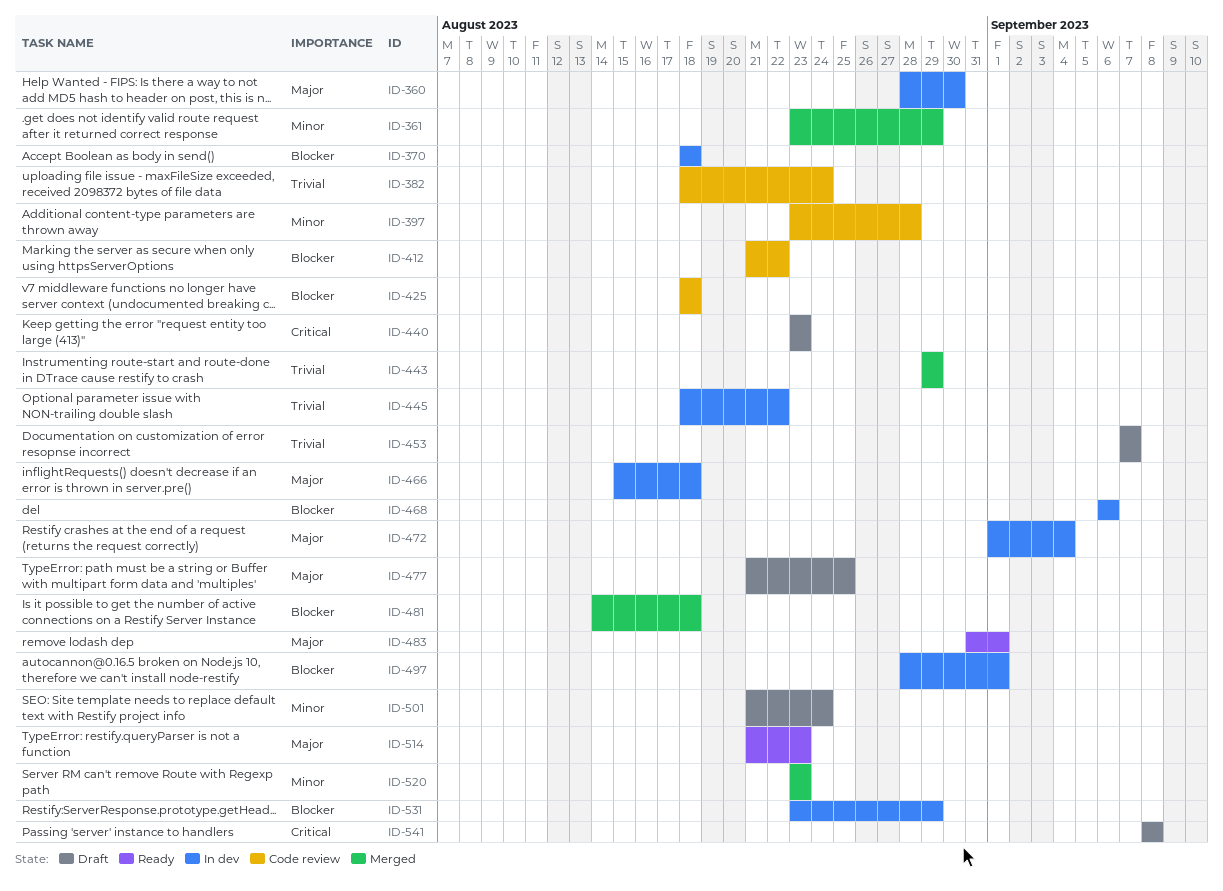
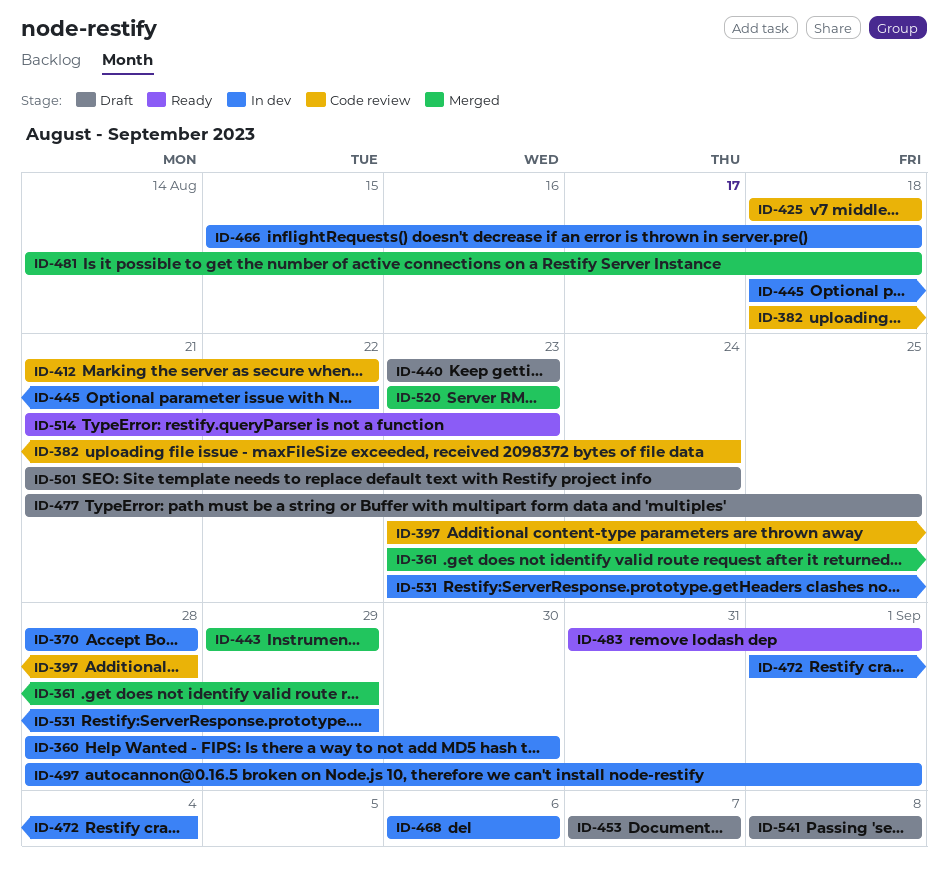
ID-370, start: Aug 18 -> Aug 28
ID-370, due: Aug 18 -> Aug 28

